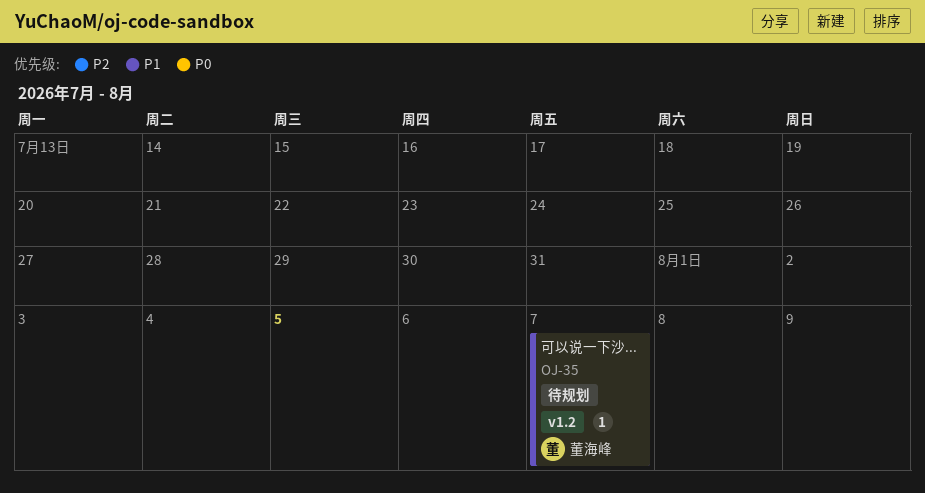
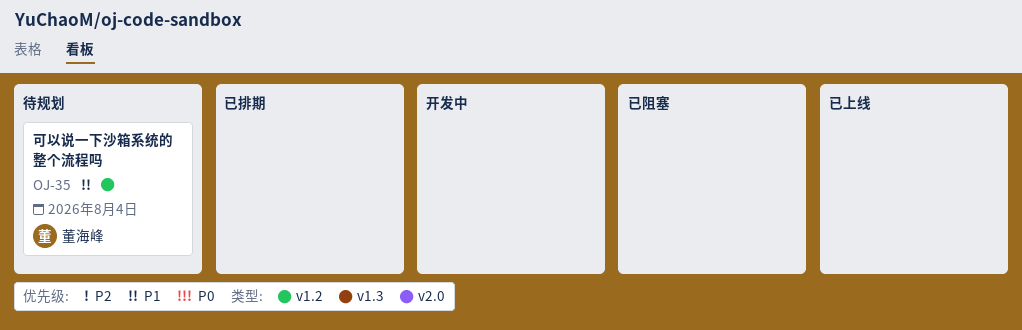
OJ-35, due: Aug 7 -> Aug 4

